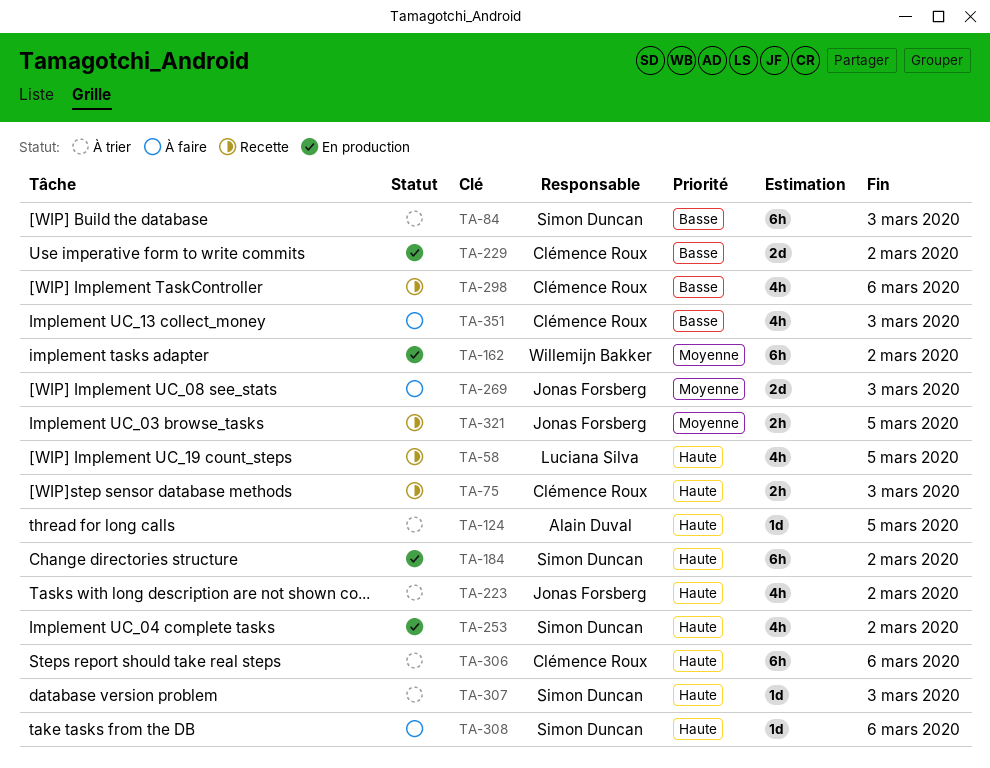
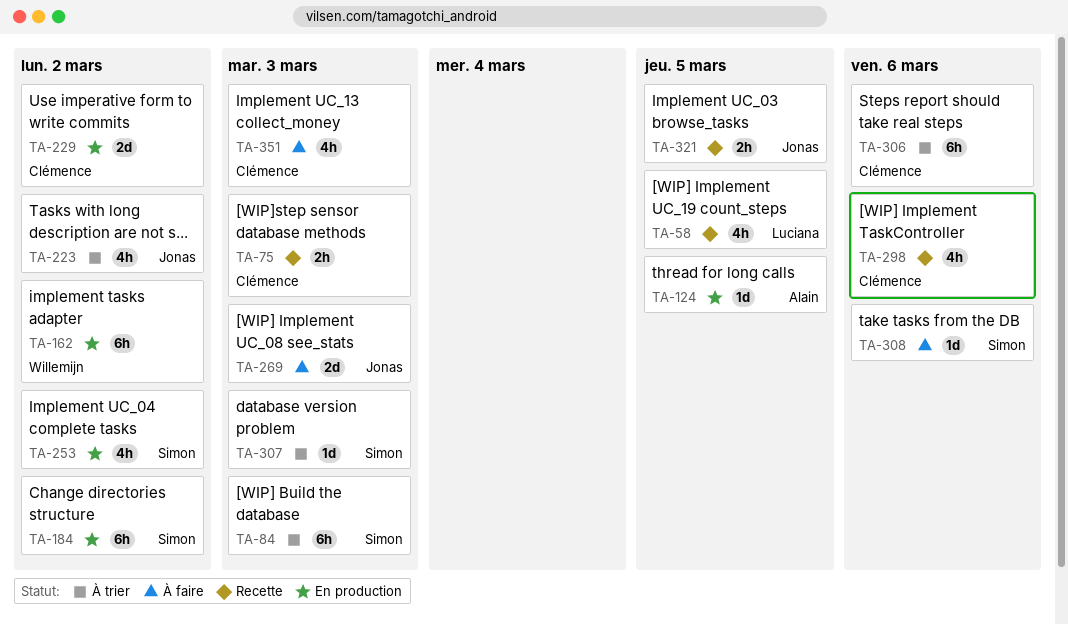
TA-124, status: À trier -> En production

